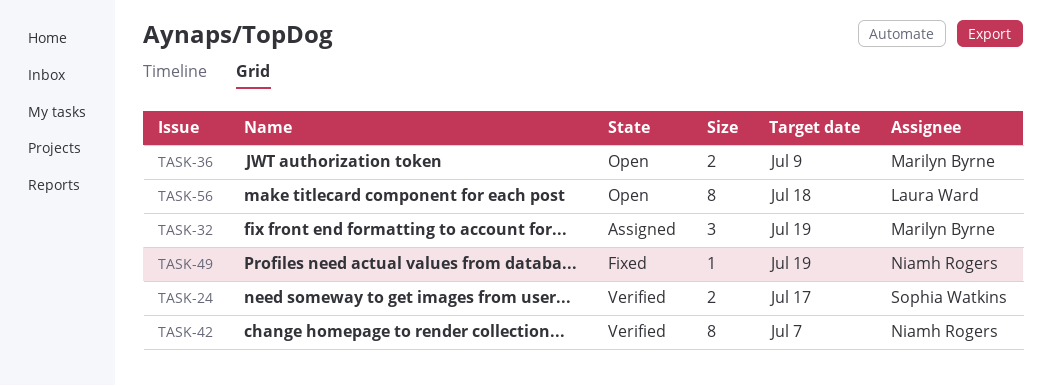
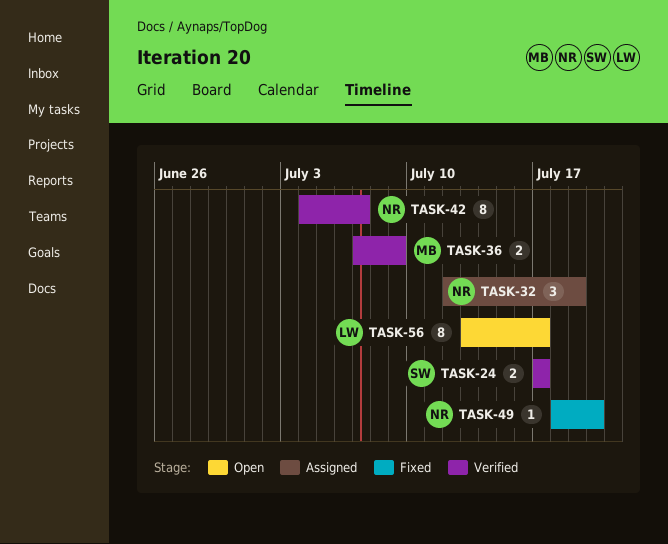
TASK-32, owner: Marilyn Byrne -> Niamh Rogers
TASK-36, status: Open -> Verified
TASK-49, due: Jul 19 -> Jul 20
TASK-56, due: Jul 18 -> Jul 17

